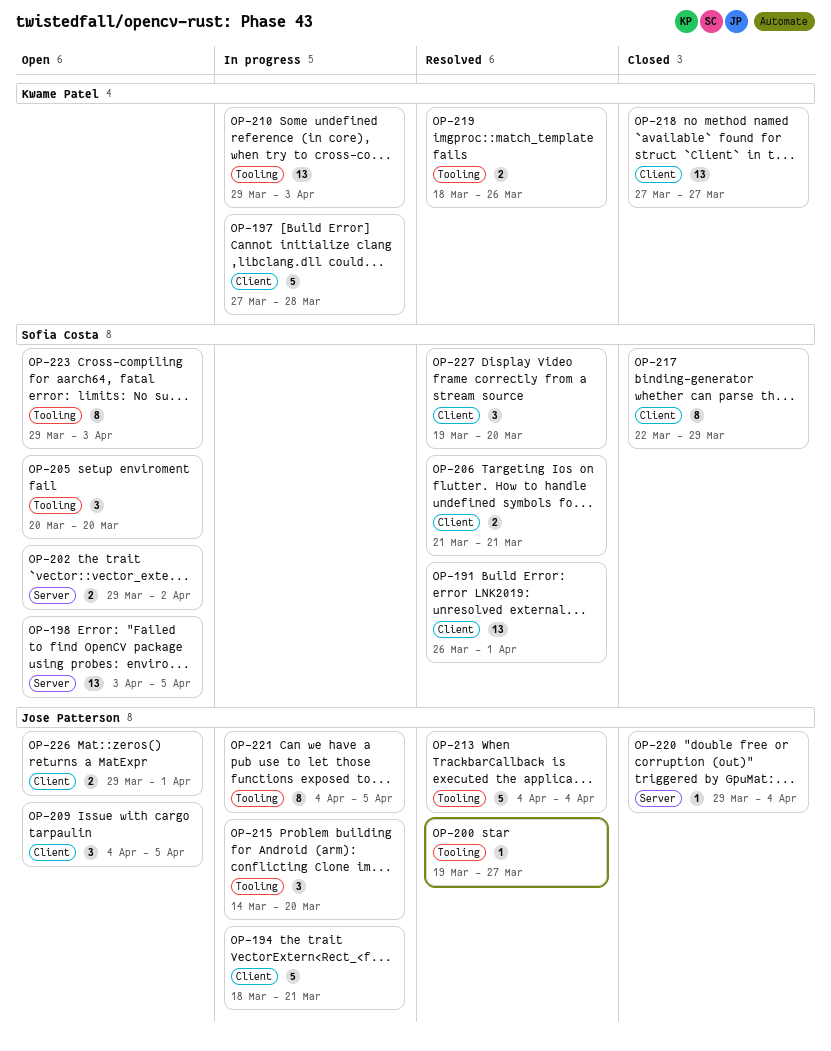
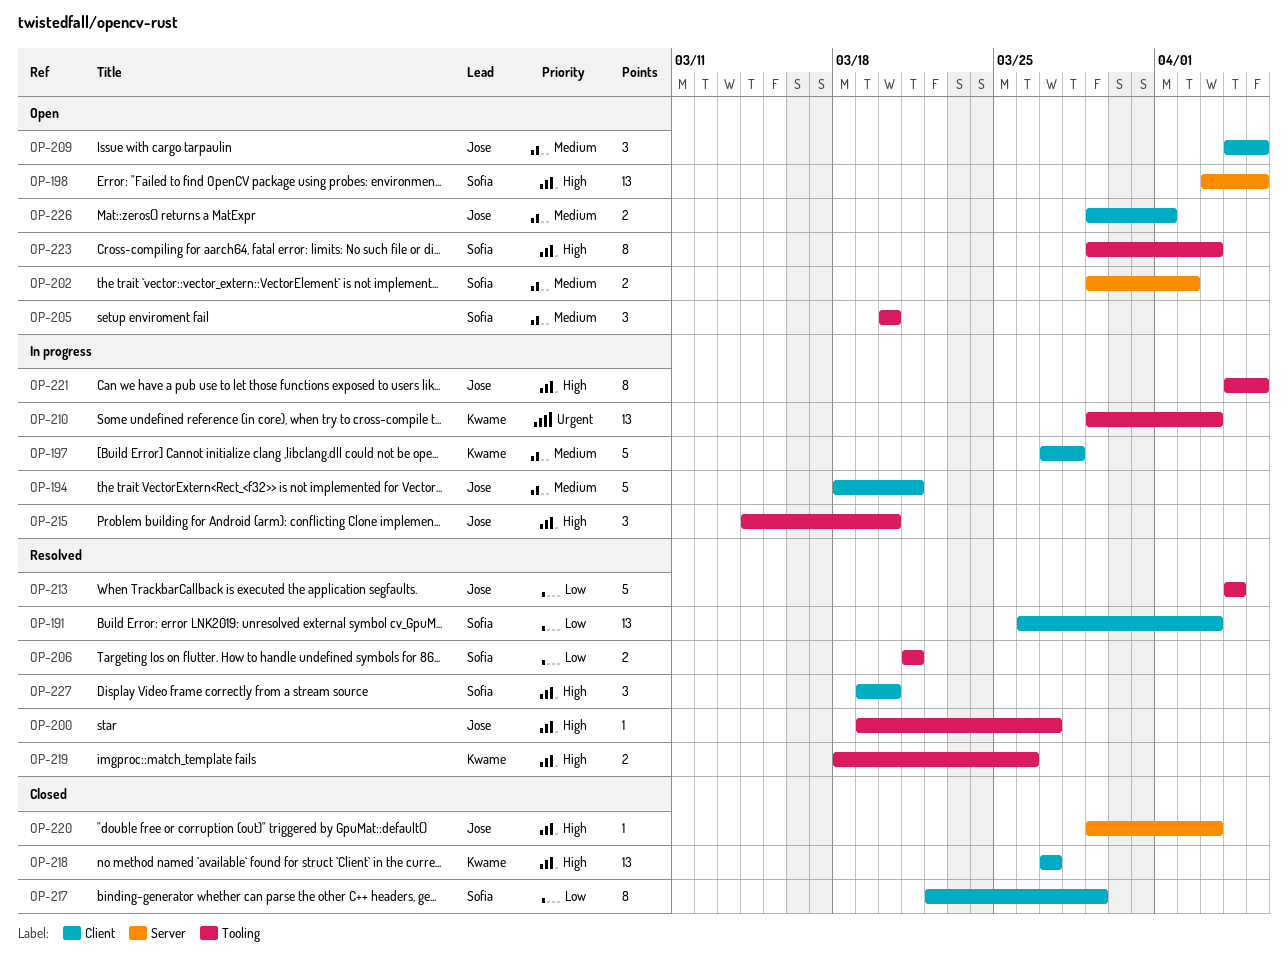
OP-191, due: Apr 1 -> Apr 3
OP-206, label: Client -> Tooling
OP-220, due: Apr 4 -> Apr 3

